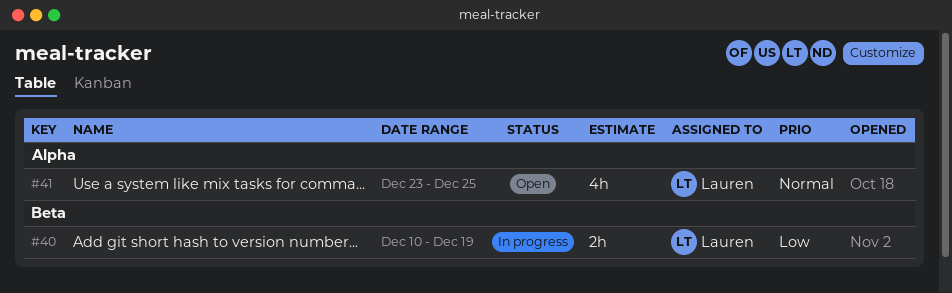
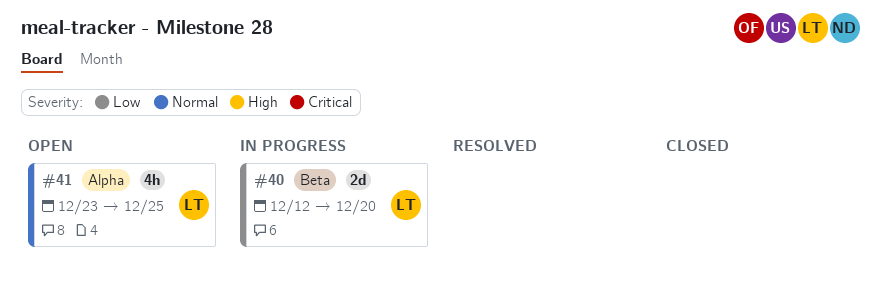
#40, estimate: 2h -> 2d
#40, start: Dec 10 -> Dec 12
#40, due: Dec 19 -> Dec 20

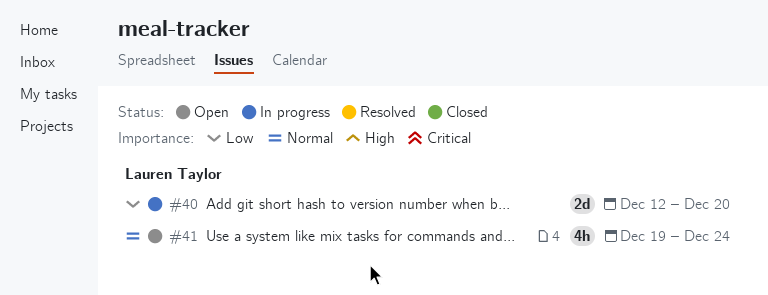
#41, start: Dec 23 -> Dec 19
#41, due: Dec 25 -> Dec 24

